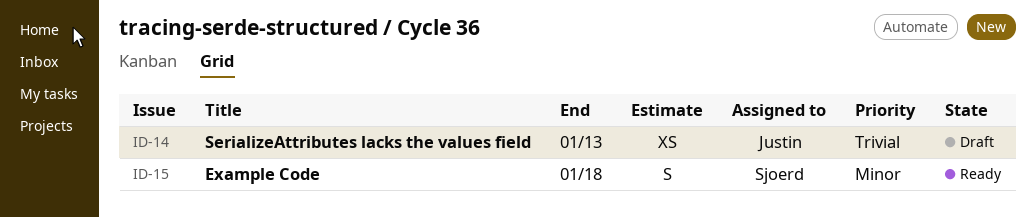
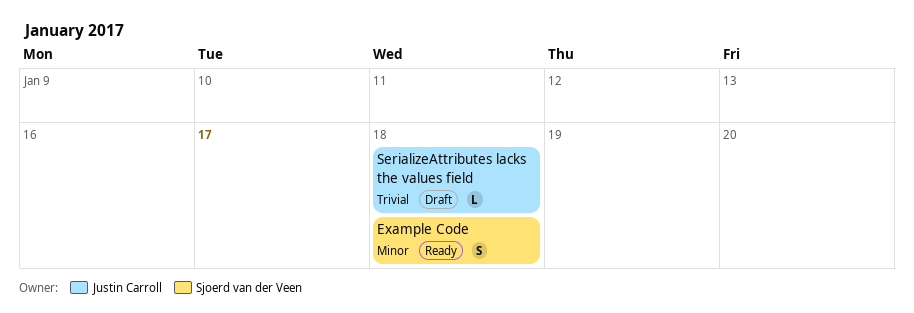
SerializeAttributes lacks the values field, estimate: XS -> L
SerializeAttributes lacks the values field, due: Jan 13 -> Jan 18

